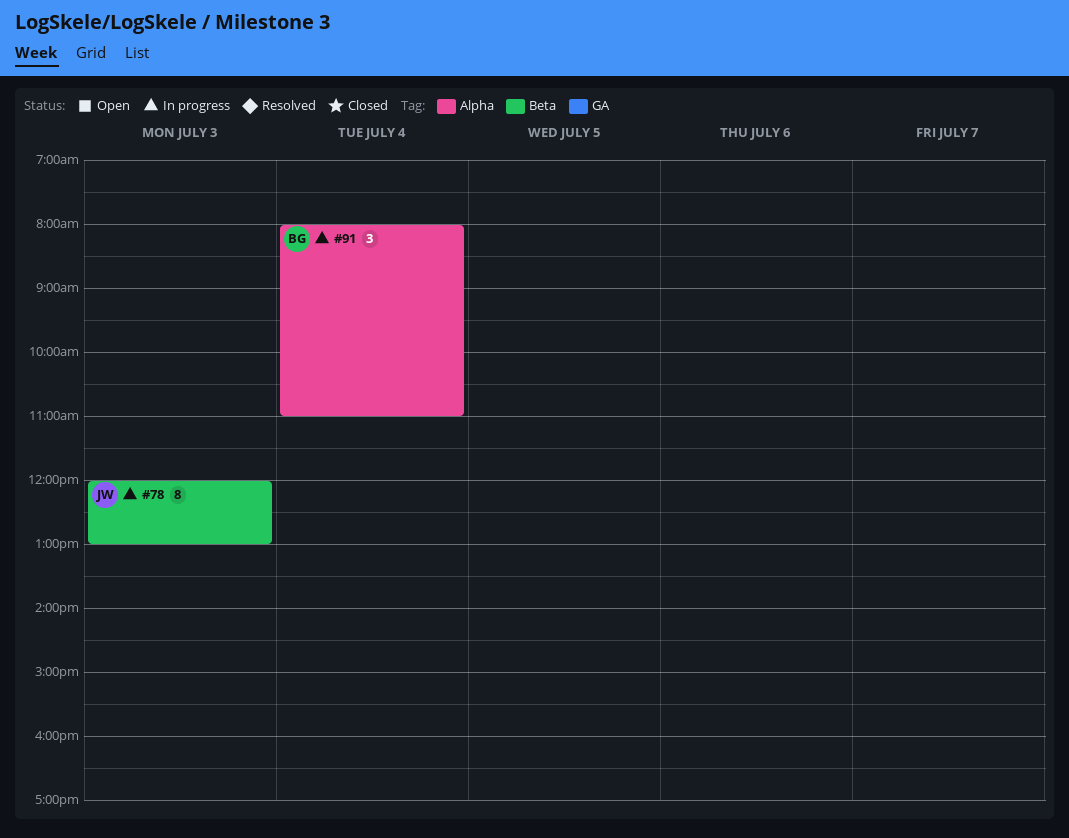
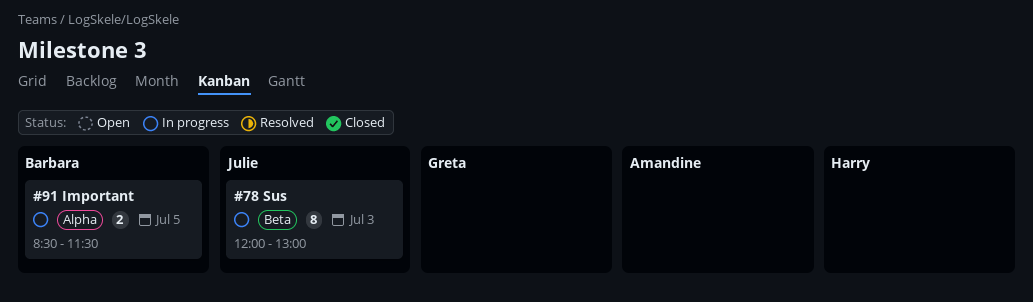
#91, estimate: 3 -> 2
#91, day: Jul 4 -> Jul 5
#91, begins: 08:00 -> 08:30
#91, ends: 11:00 -> 11:30

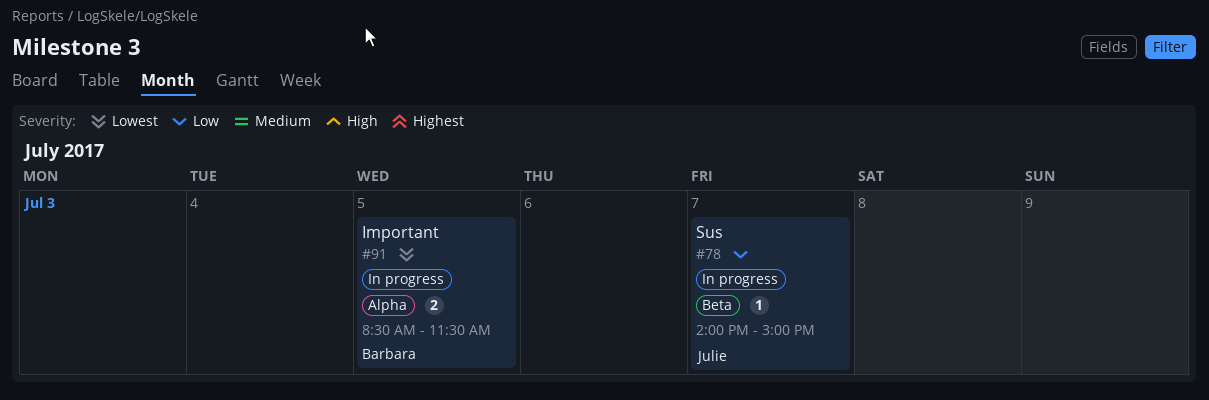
#78, estimate: 8 -> 1
#78, day: Jul 3 -> Jul 7
#78, begins: 12:00 -> 14:00
#78, ends: 13:00 -> 15:00

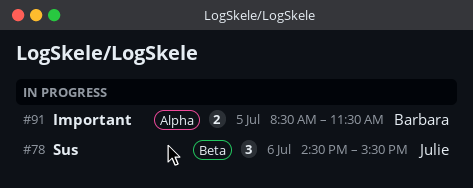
#78, estimate: 1 -> 3
#78, day: Jul 7 -> Jul 6
#78, begins: 14:00 -> 14:30
#78, ends: 15:00 -> 15:30

